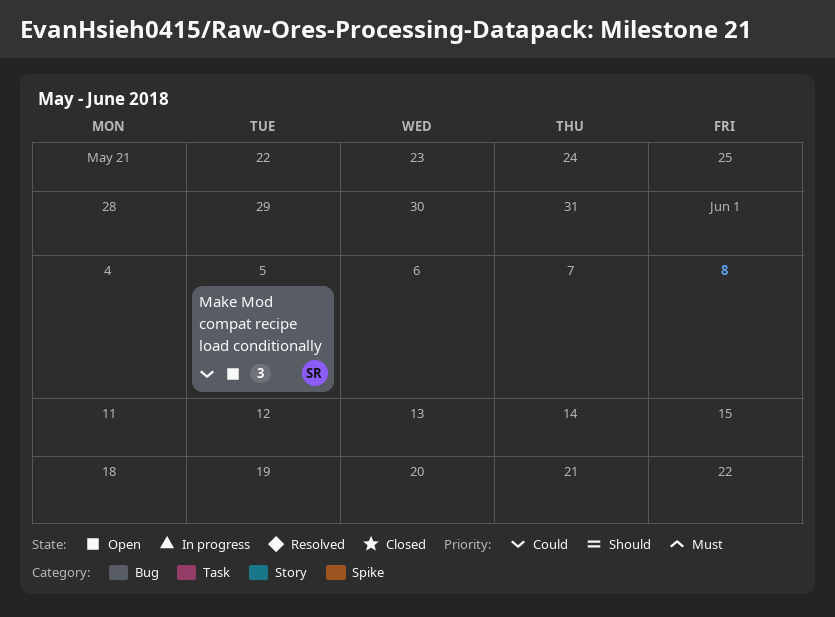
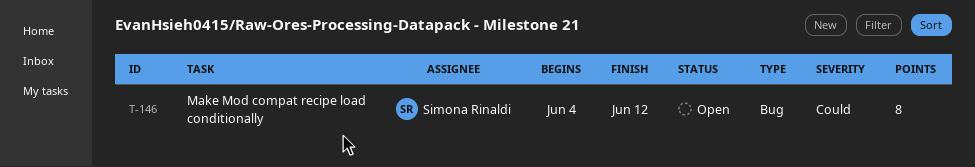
Make Mod compat recipe load conditionally, estimate: 3 -> 8
Make Mod compat recipe load conditionally, due: Jun 5 -> Jun 12

